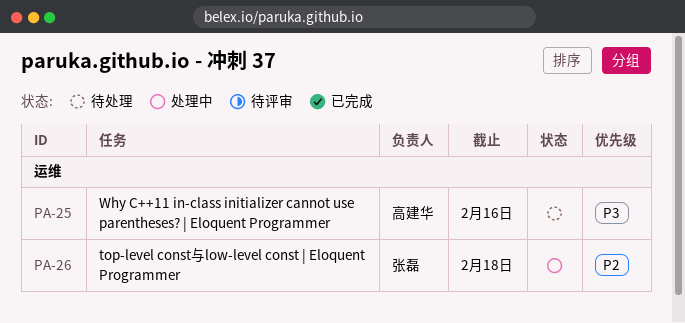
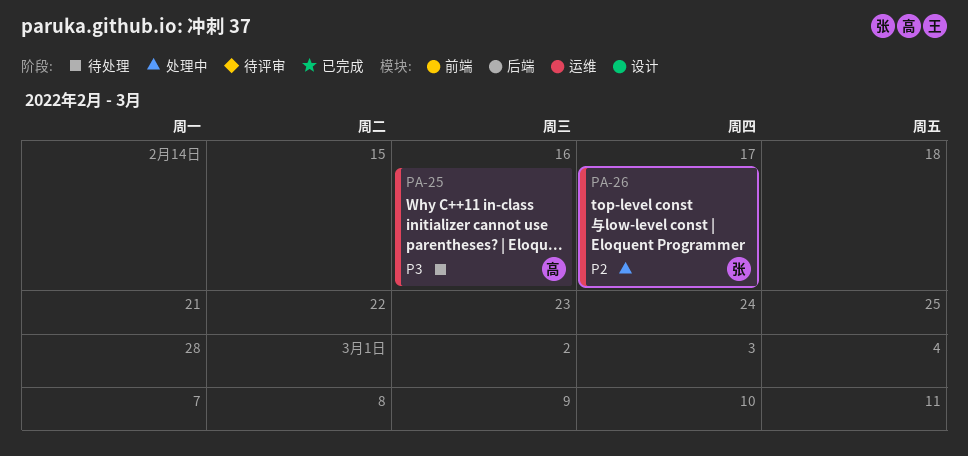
PA-26, due: Feb 18 -> Feb 17

